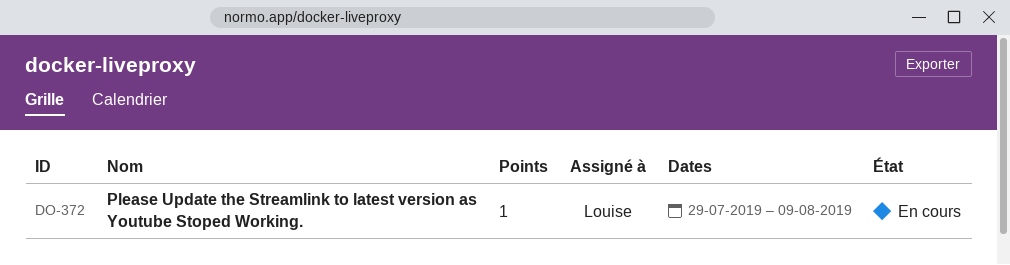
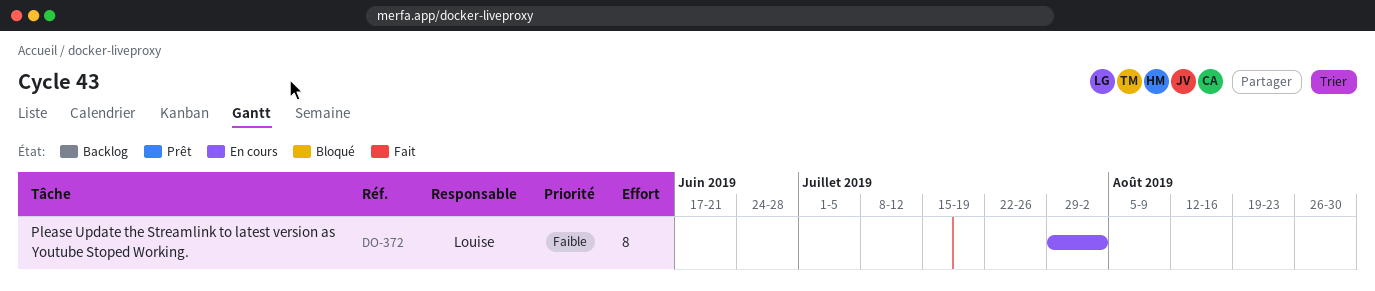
DO-372, estimate: 1 -> 8
DO-372, due: Aug 9 -> Aug 2

